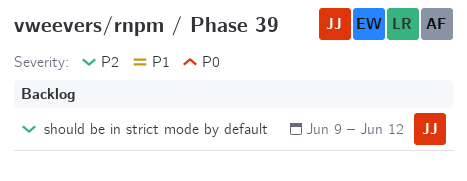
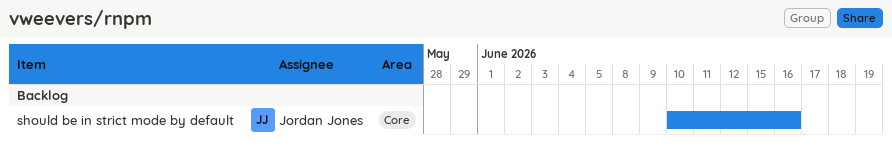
should be in strict mode by default, start: Jun 9 -> Jun 10
should be in strict mode by default, due: Jun 12 -> Jun 16

